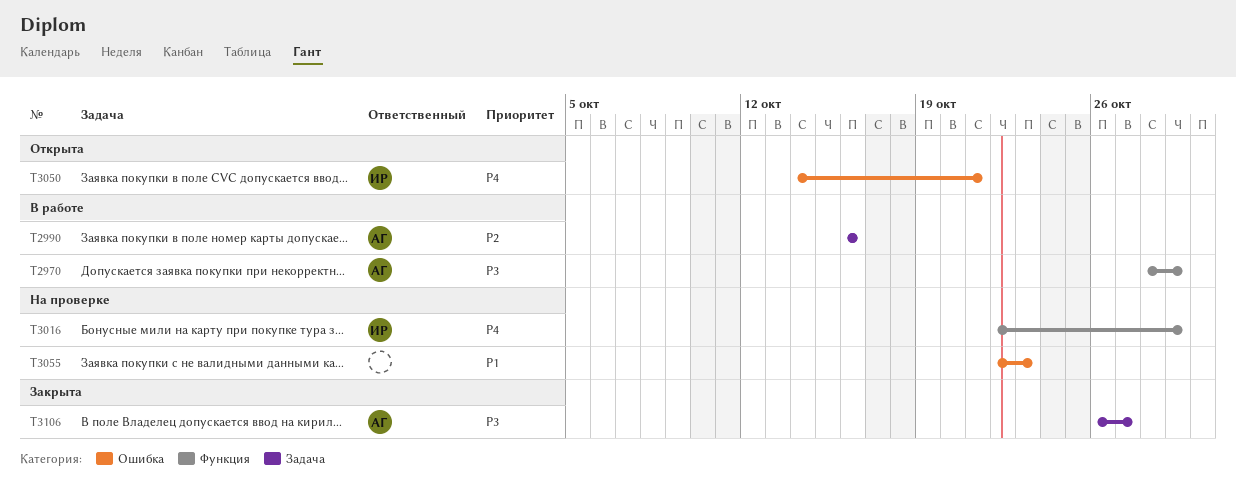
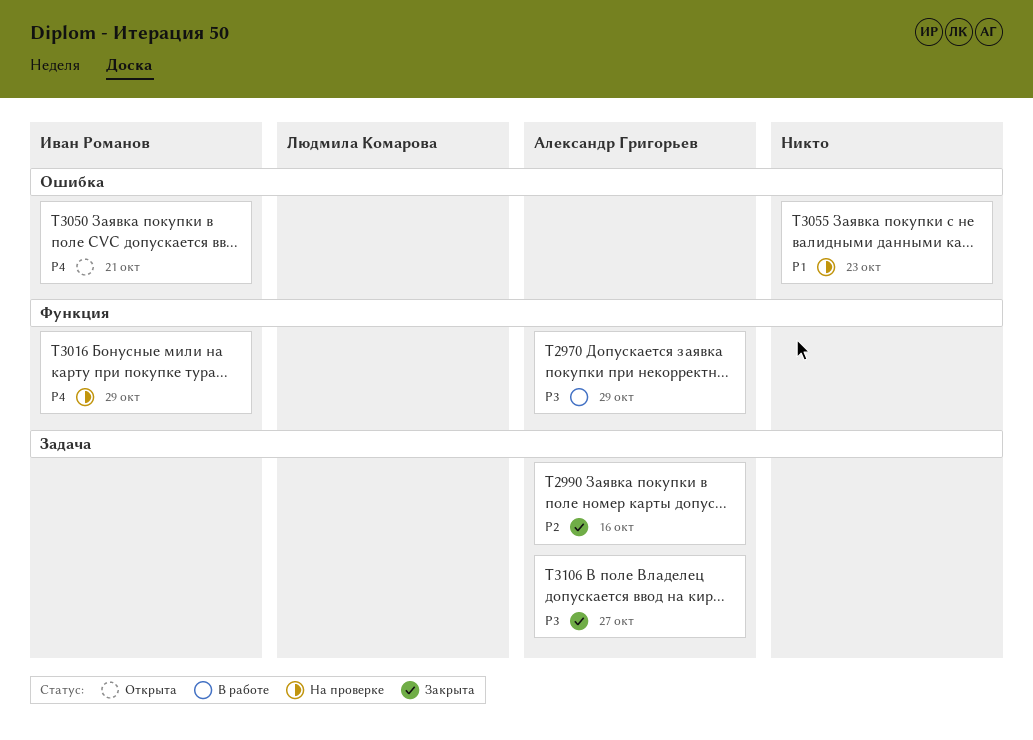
T2990, status: В работе -> Закрыта

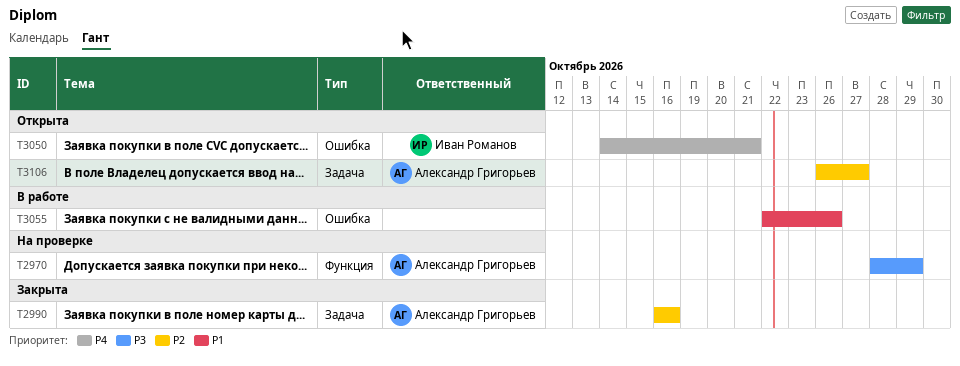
T2970, status: В работе -> На проверке
T3016: present -> none
T3055, status: На проверке -> В работе
T3055, due: Oct 23 -> Oct 26
T3106, status: Закрыта -> Открыта
T3106, priority: P3 -> P2

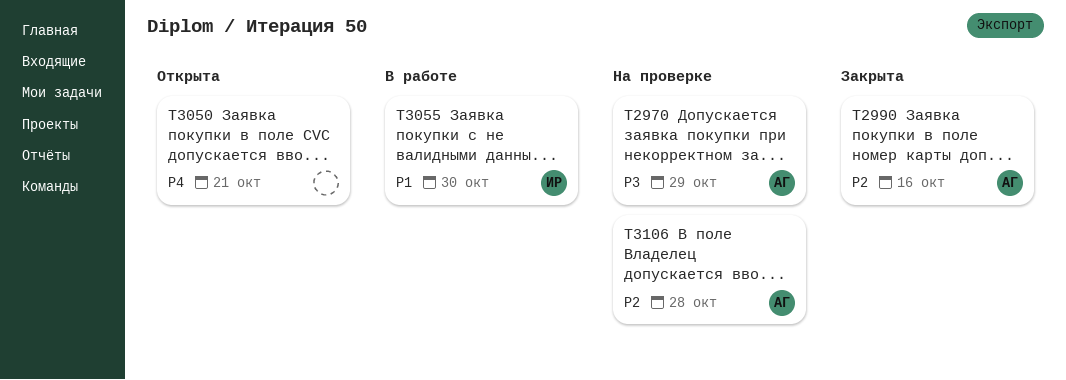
T3050, owner: Иван Романов -> none
T3055, owner: none -> Иван Романов
T3055, due: Oct 26 -> Oct 30
T3106, status: Открыта -> На проверке
T3106, due: Oct 27 -> Oct 28

